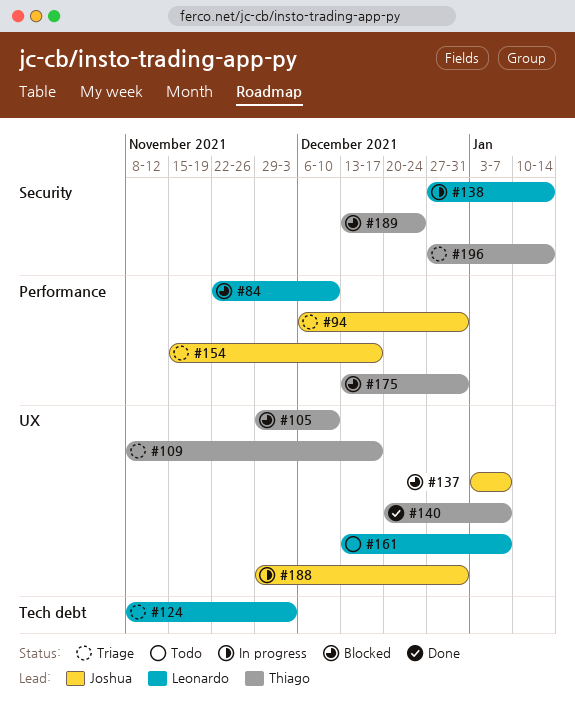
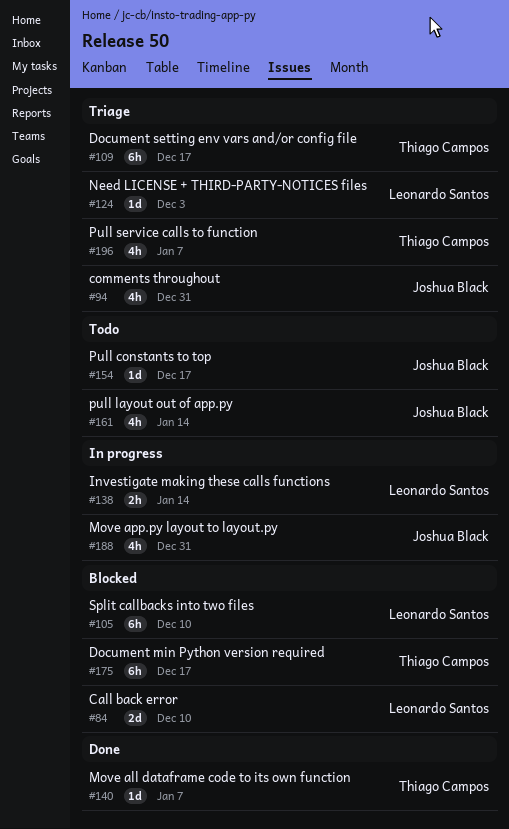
#105, owner: Thiago Campos -> Leonardo Santos
#137: present -> none
#154, status: Triage -> Todo
#161, owner: Leonardo Santos -> Joshua Black
#161, due: Jan 7 -> Jan 14
#175, due: Dec 31 -> Dec 17
#189: present -> none
#196, due: Jan 14 -> Jan 7

